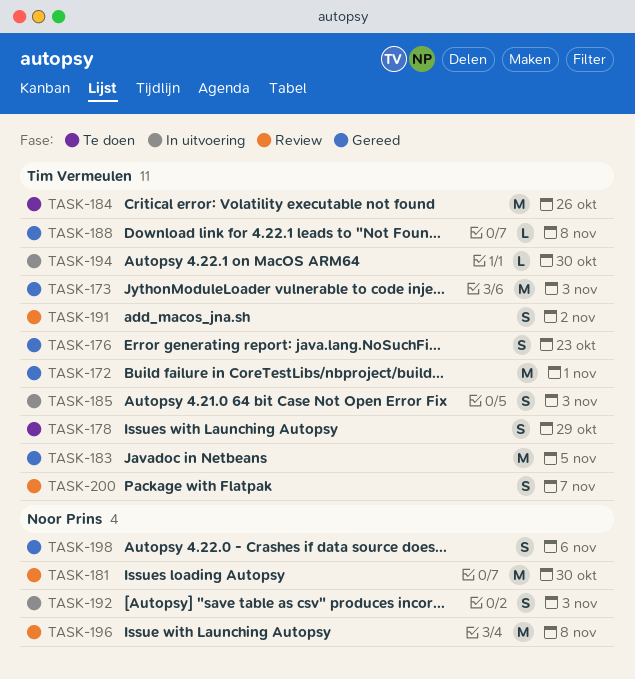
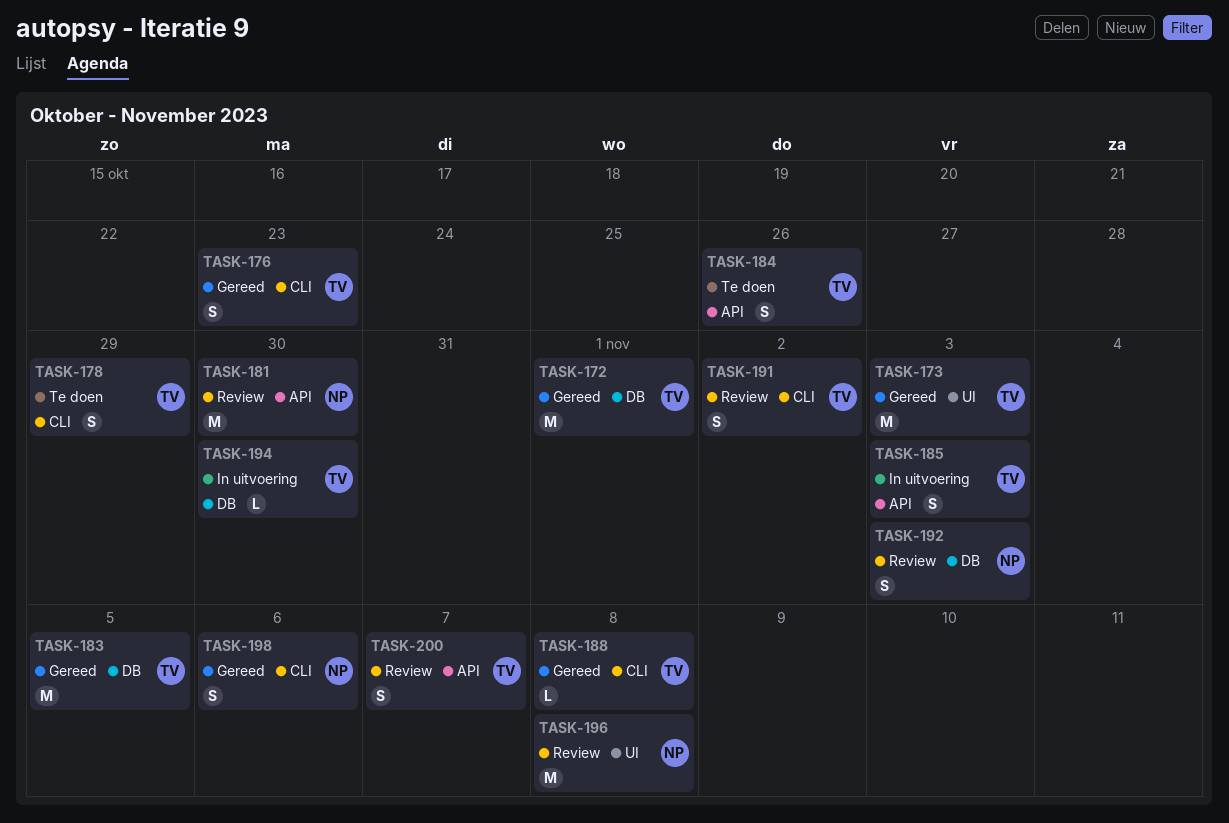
TASK-184, estimate: M -> S
TASK-192, status: In uitvoering -> Review

